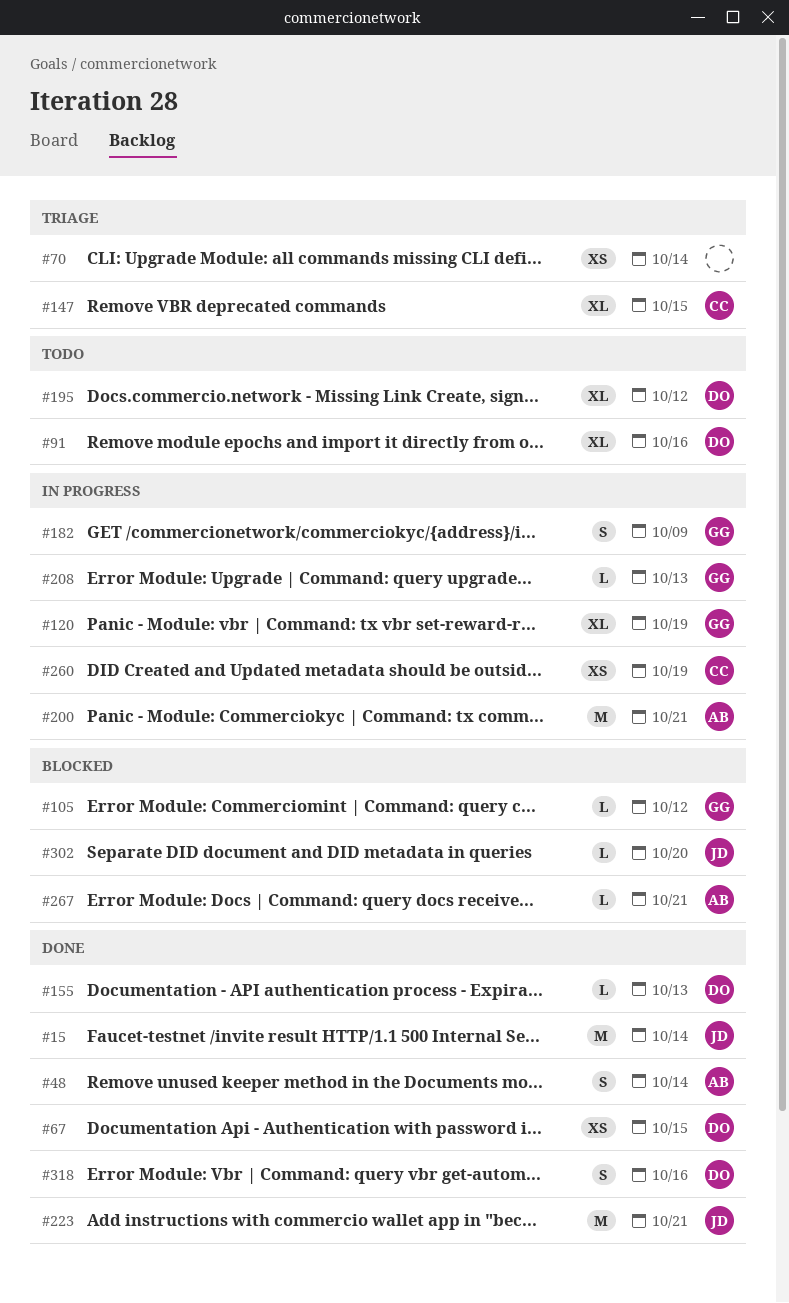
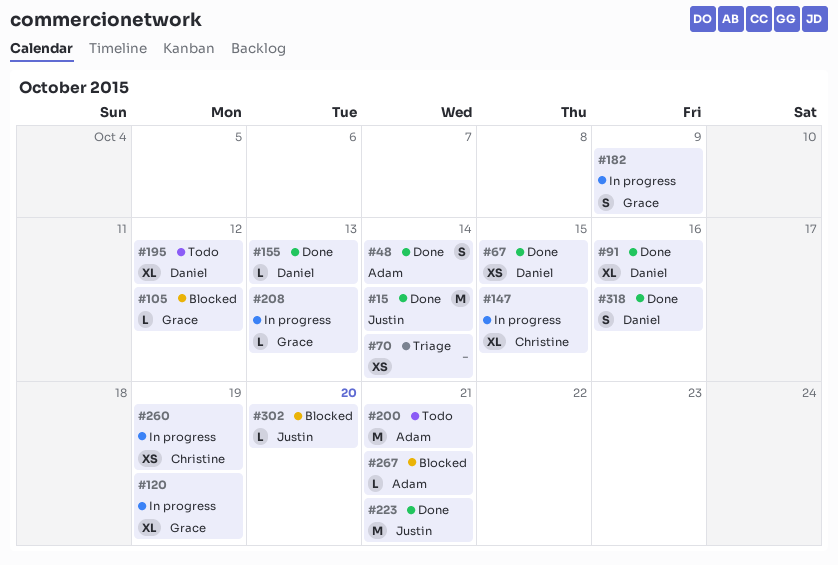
#91, status: Todo -> Done
#147, status: Triage -> In progress
#200, status: In progress -> Todo

